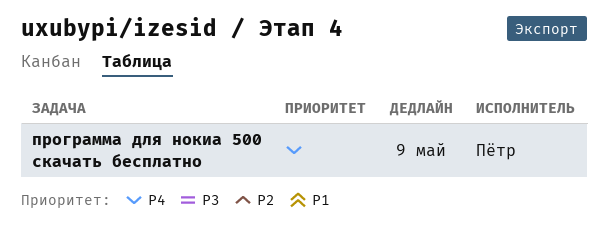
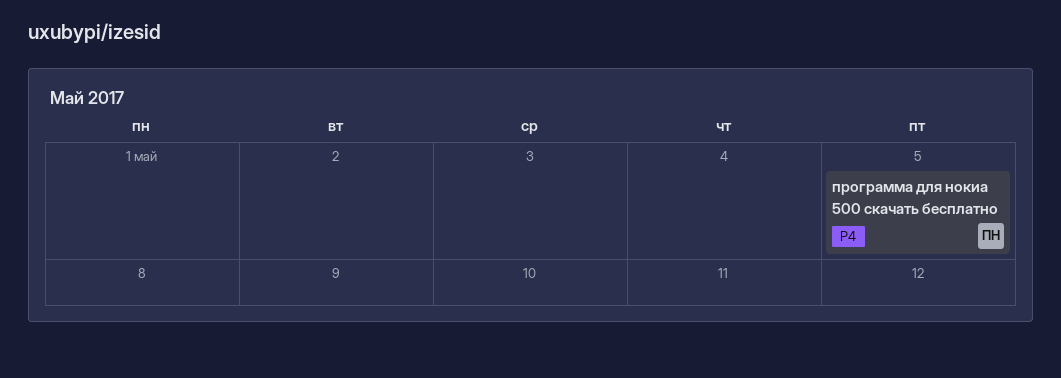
программа для нокиа 500 скачать бесплатно, due: May 9 -> May 5

